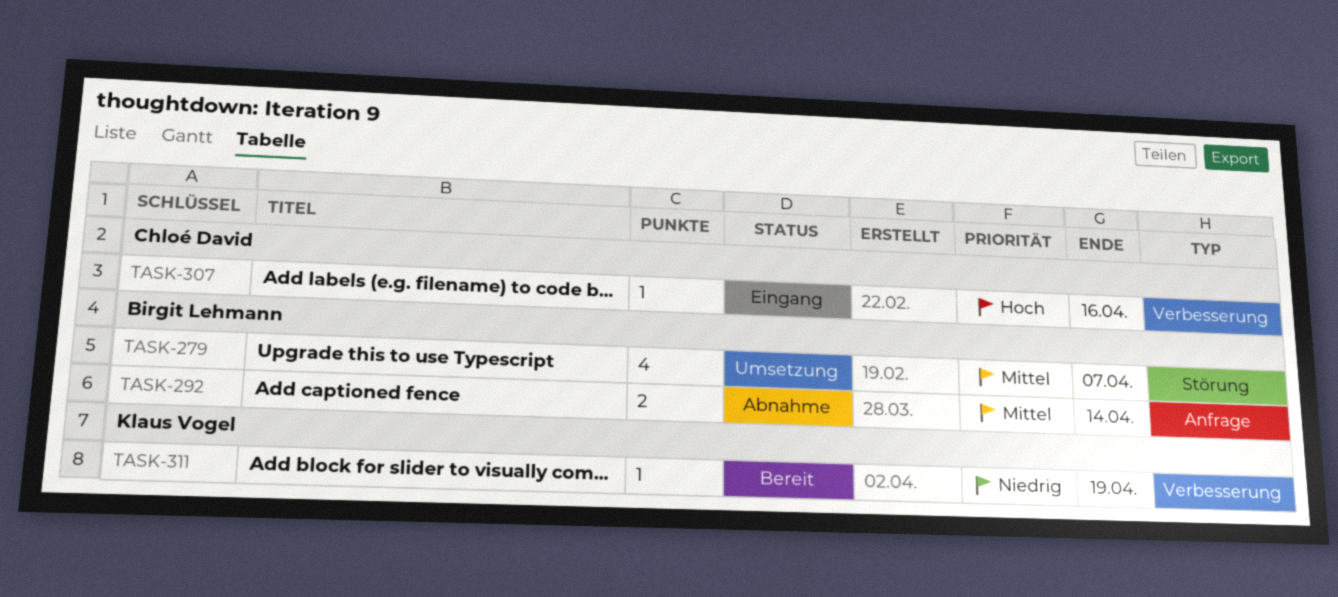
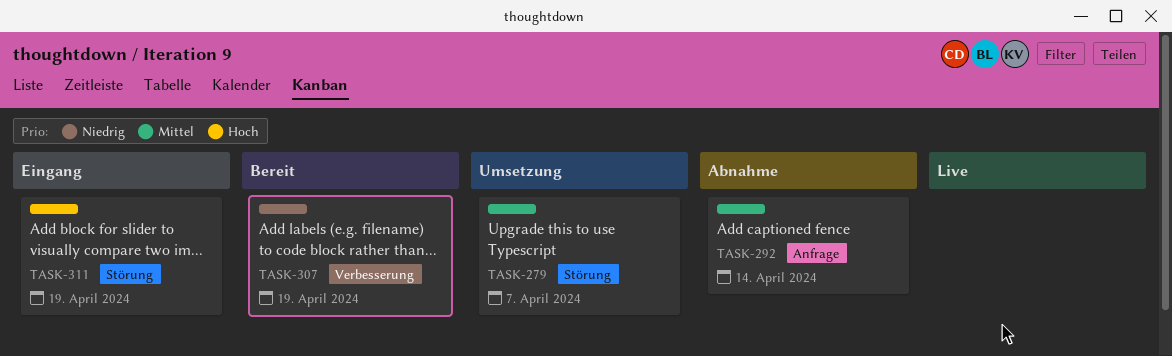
TASK-307, status: Eingang -> Bereit
TASK-307, priority: Hoch -> Niedrig
TASK-307, due: Apr 16 -> Apr 19
TASK-311, status: Bereit -> Eingang
TASK-311, priority: Niedrig -> Hoch
TASK-311, label: Verbesserung -> Störung

